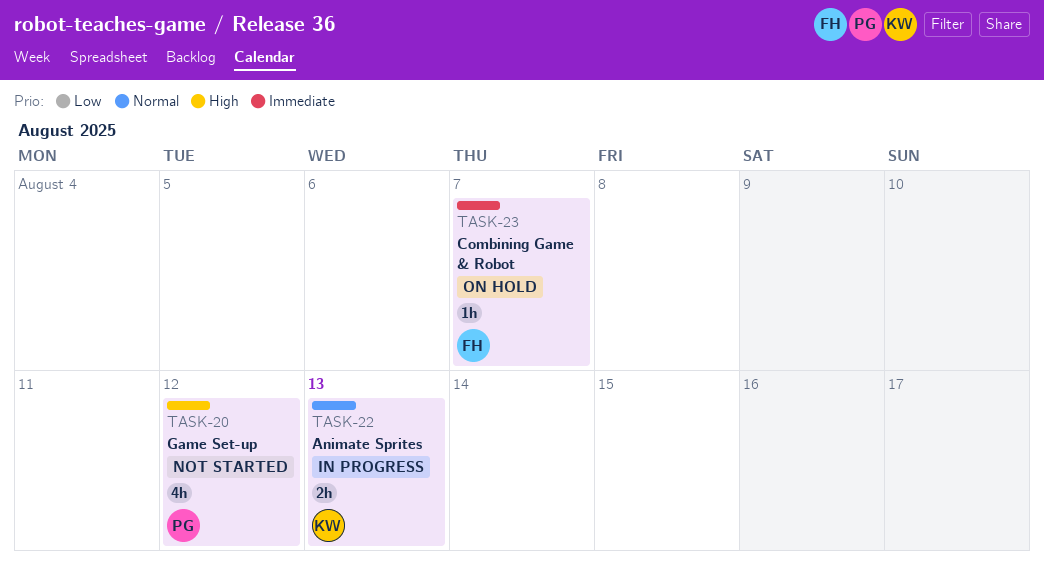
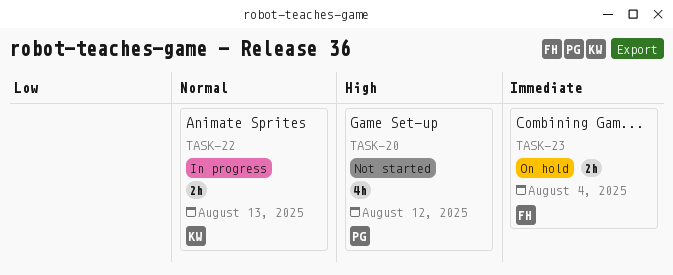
TASK-23, estimate: 1h -> 2h
TASK-23, due: Aug 7 -> Aug 4

